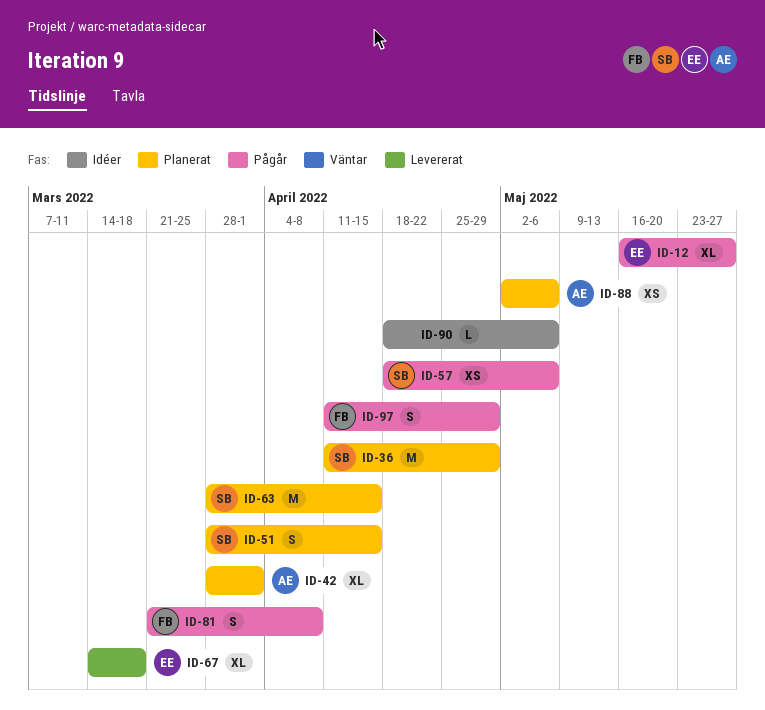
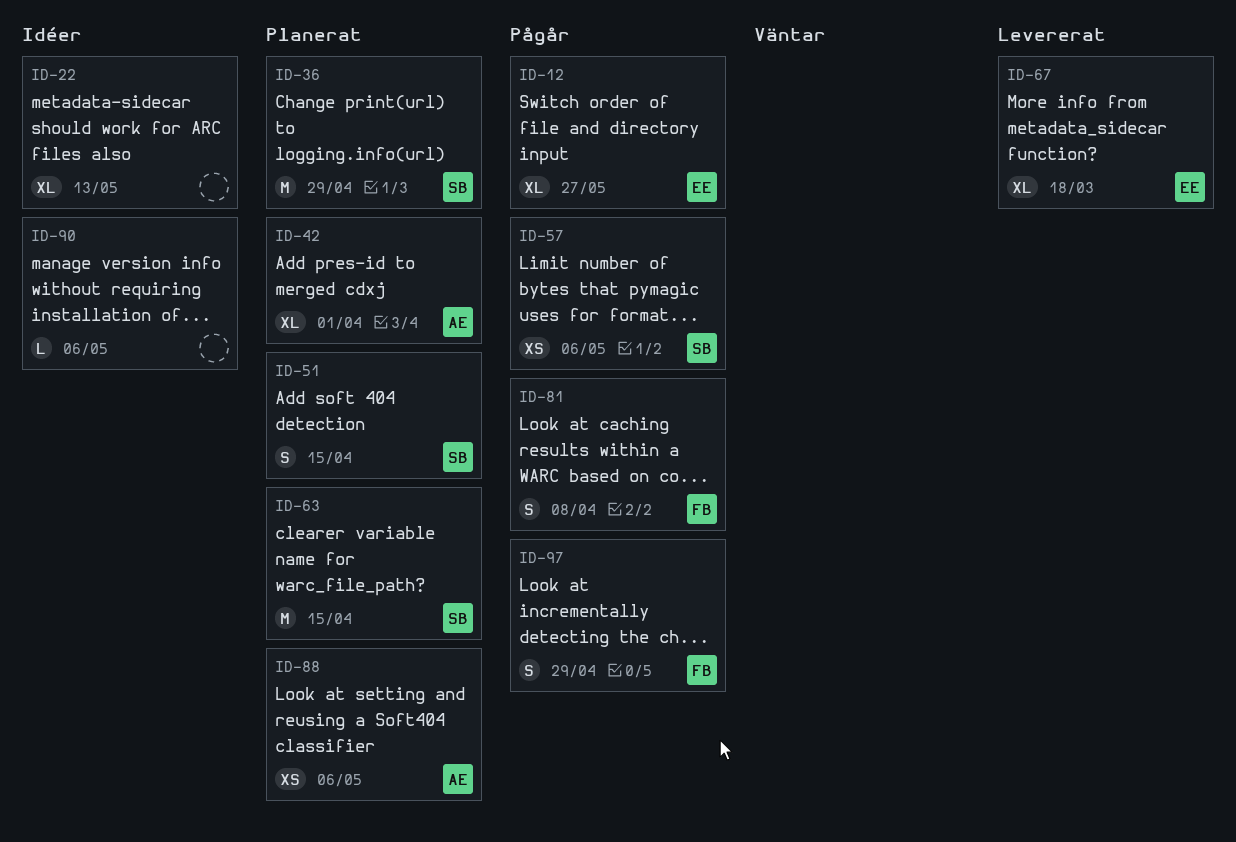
ID-22: none -> present

